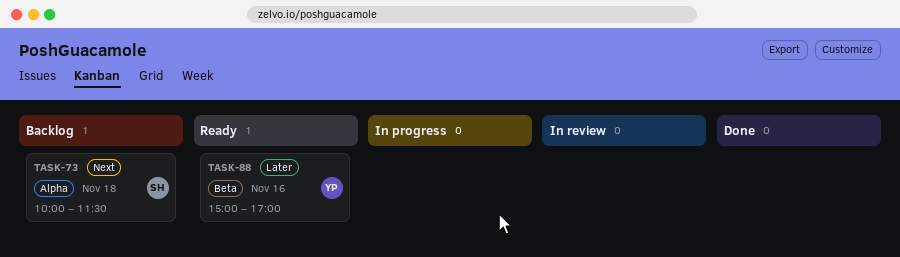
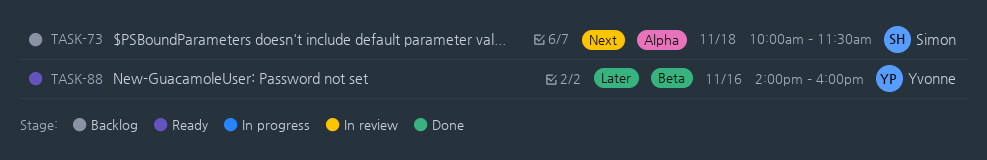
TASK-88, begins: 15:00 -> 14:00
TASK-88, ends: 17:00 -> 16:00

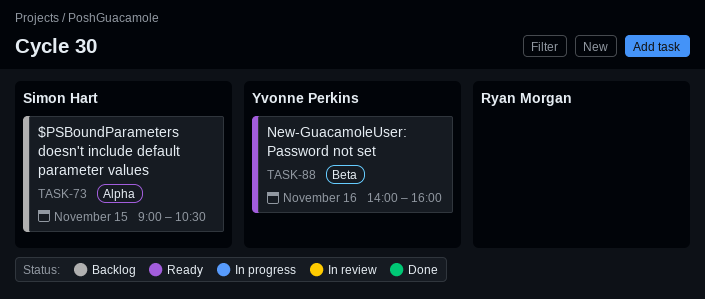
TASK-73, day: Nov 18 -> Nov 15
TASK-73, begins: 10:00 -> 09:00
TASK-73, ends: 11:30 -> 10:30

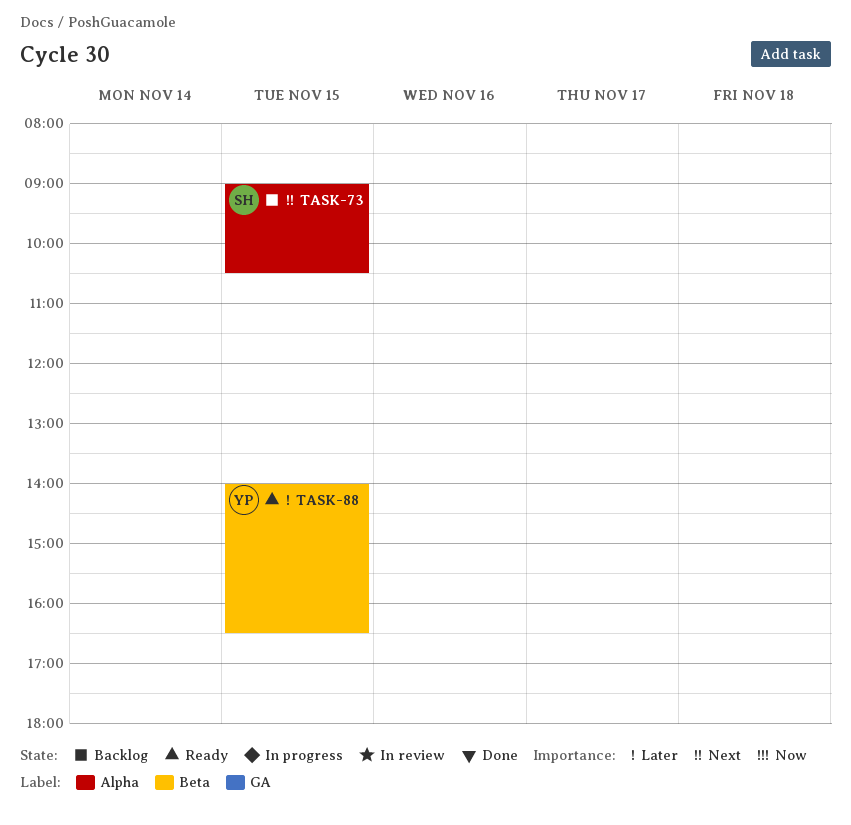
TASK-88, day: Nov 16 -> Nov 15
TASK-88, ends: 16:00 -> 16:30

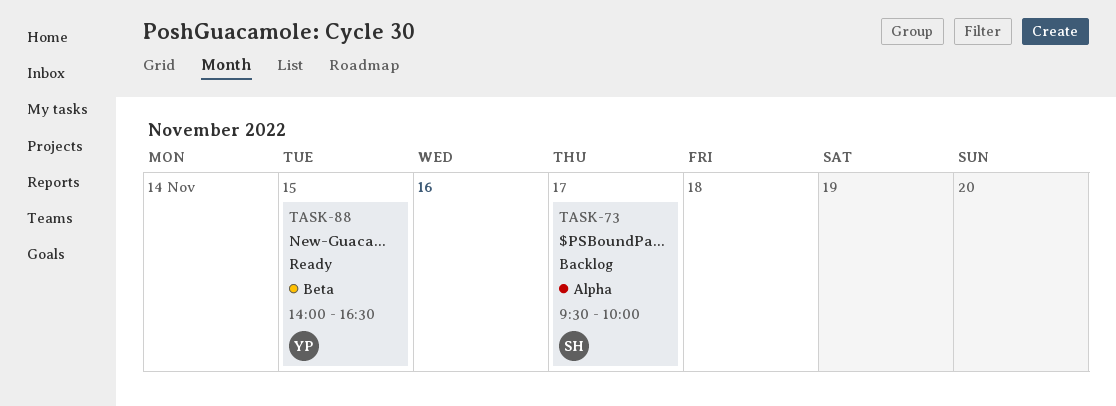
TASK-73, day: Nov 15 -> Nov 17
TASK-73, begins: 09:00 -> 09:30
TASK-73, ends: 10:30 -> 10:00

